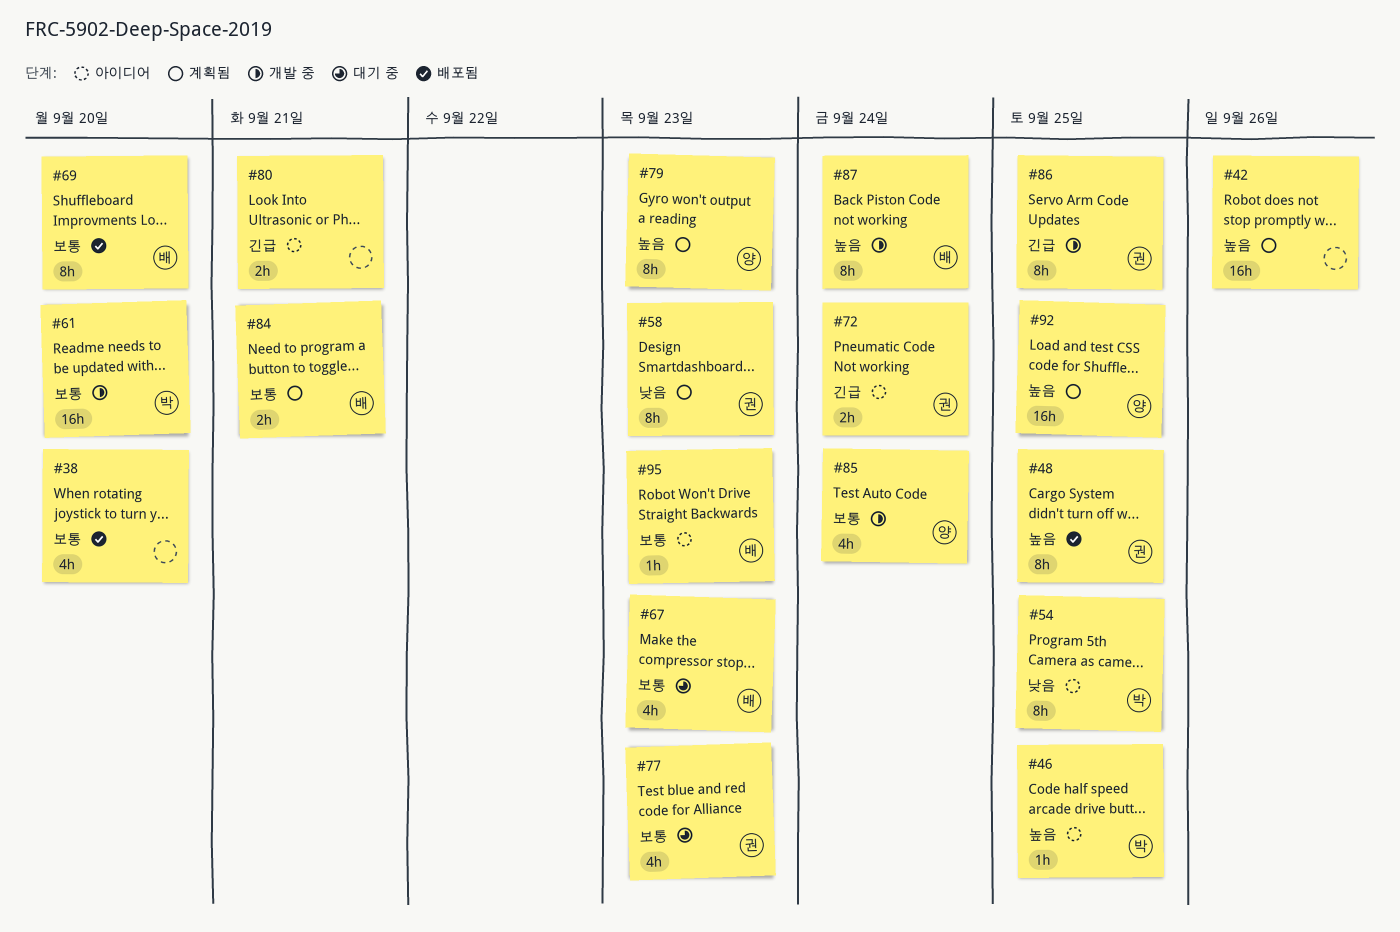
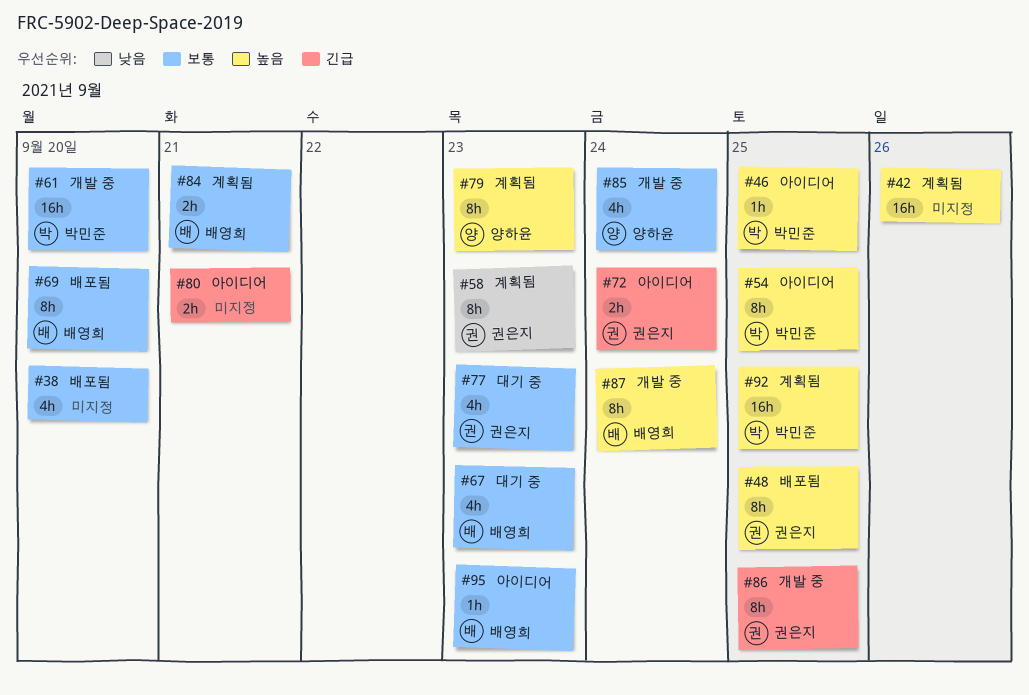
#54, priority: 낮음 -> 높음
#92, owner: 양하윤 -> 박민준

